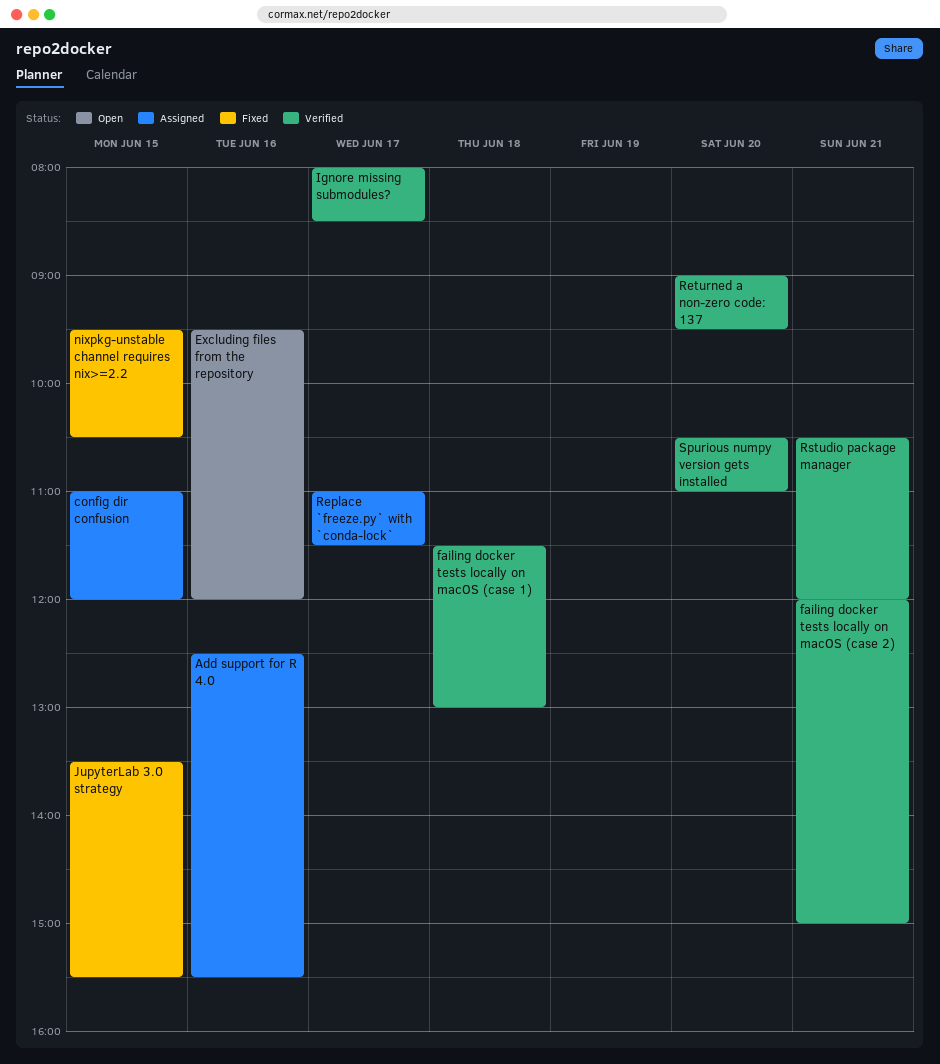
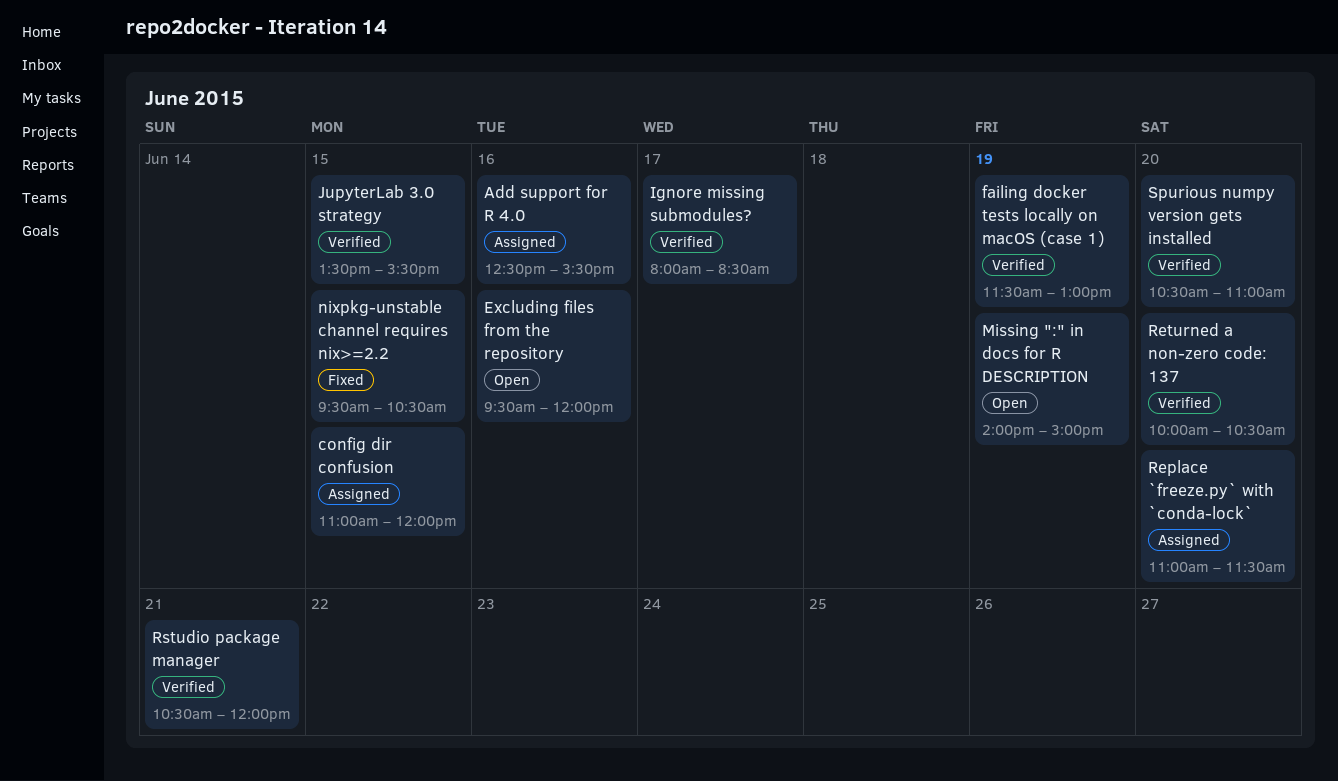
failing docker tests locally on macOS (case 1), day: Jun 18 -> Jun 19
failing docker tests locally on macOS (case 2): present -> none
JupyterLab 3.0 strategy, status: Fixed -> Verified
Missing ":" in docs for R DESCRIPTION: none -> present
Replace `freeze.py` with `conda-lock`, day: Jun 17 -> Jun 20
Returned a non-zero code: 137, begins: 09:00 -> 10:00
Returned a non-zero code: 137, ends: 09:30 -> 10:30

